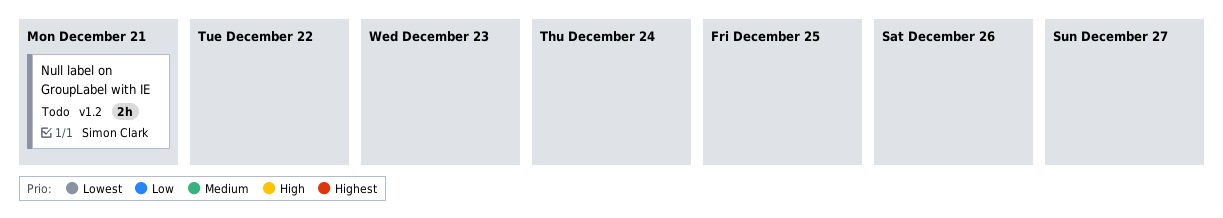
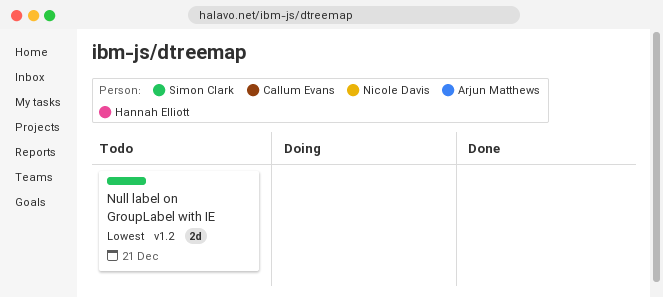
Null label on GroupLabel with IE, estimate: 2h -> 2d

